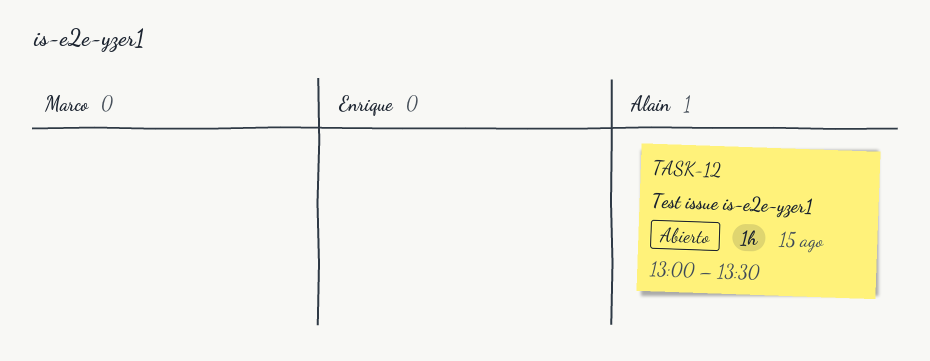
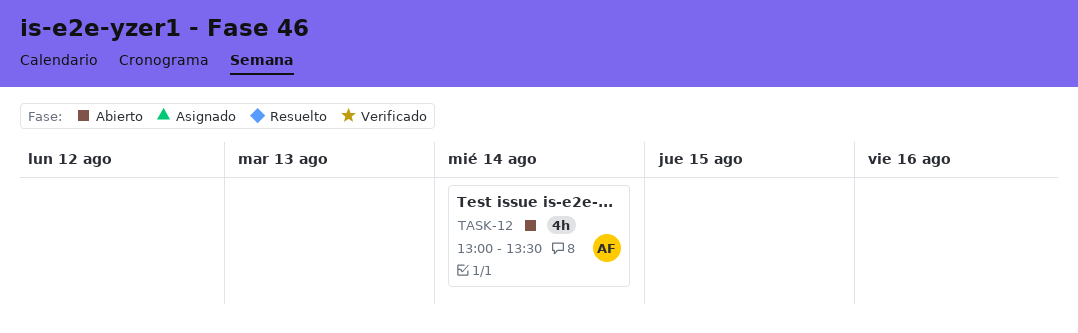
TASK-12, estimate: 1h -> 4h
TASK-12, day: Aug 15 -> Aug 14

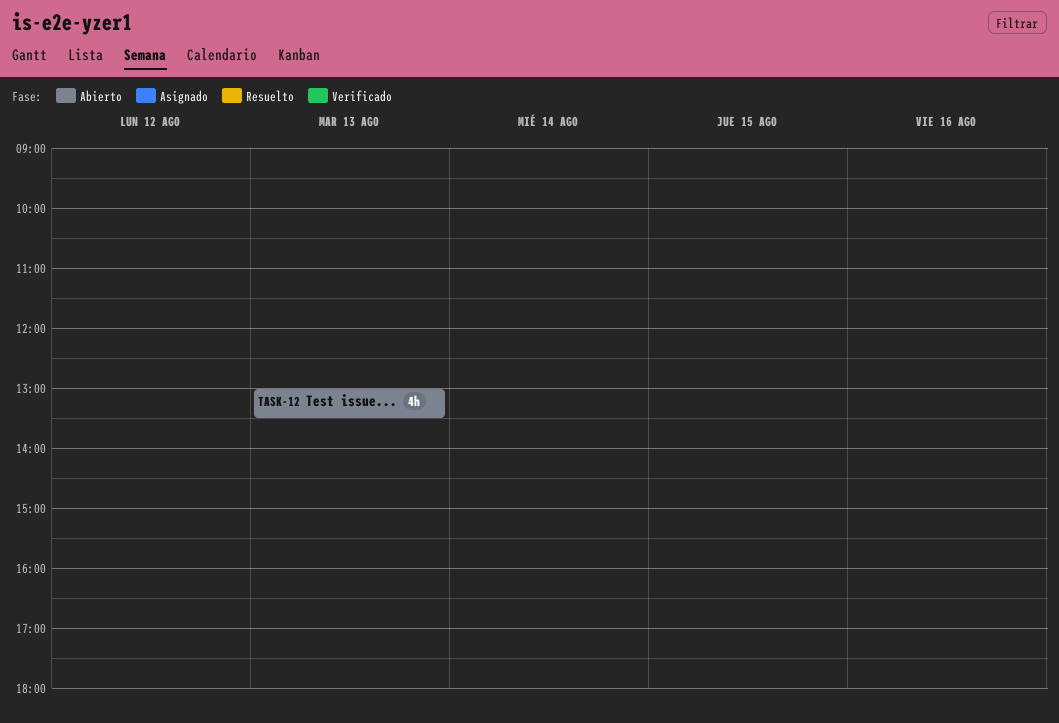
TASK-12, day: Aug 14 -> Aug 13

